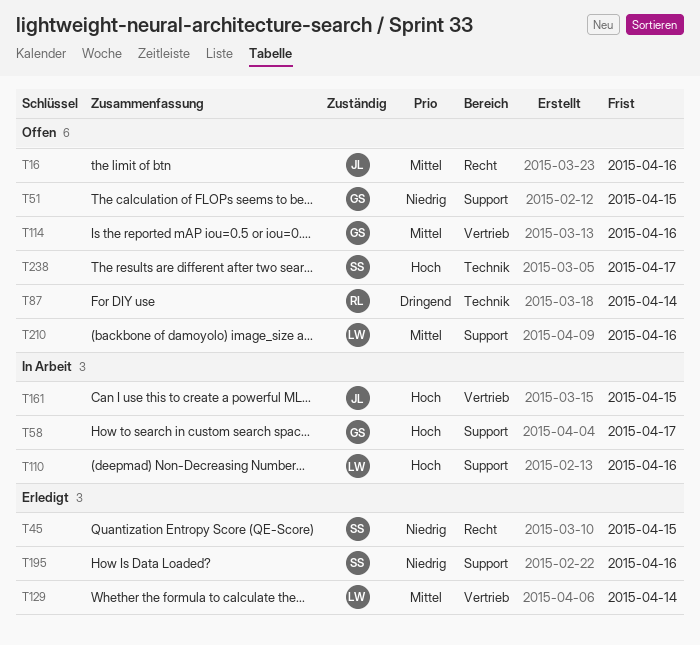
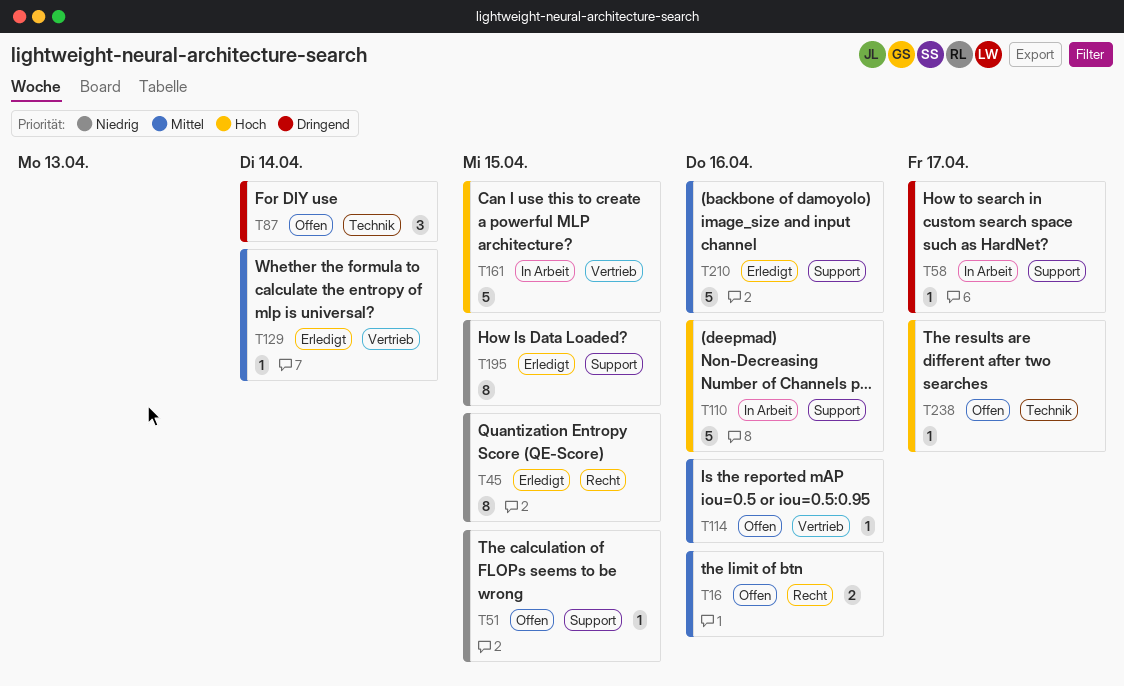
T58, priority: Hoch -> Dringend
T195, due: Apr 16 -> Apr 15
T210, status: Offen -> Erledigt

